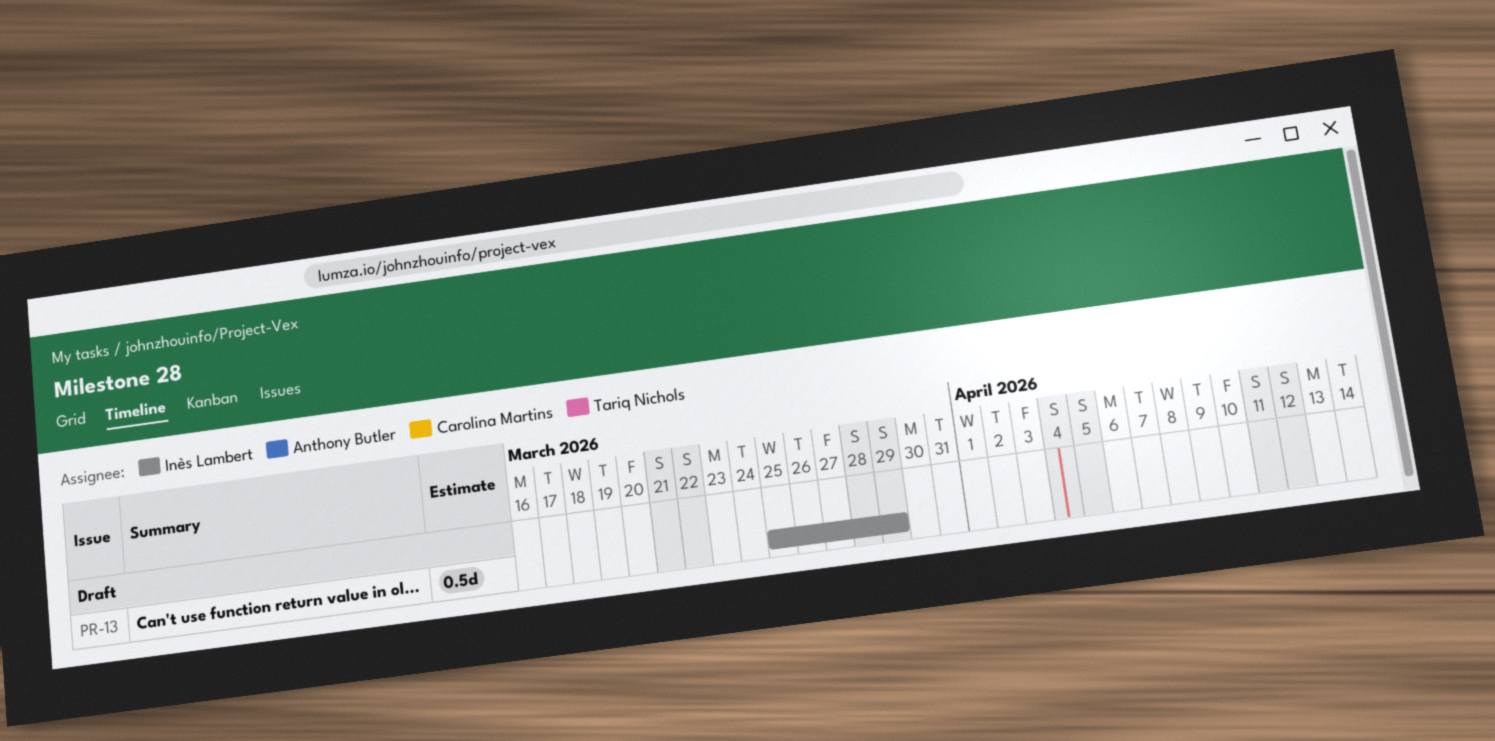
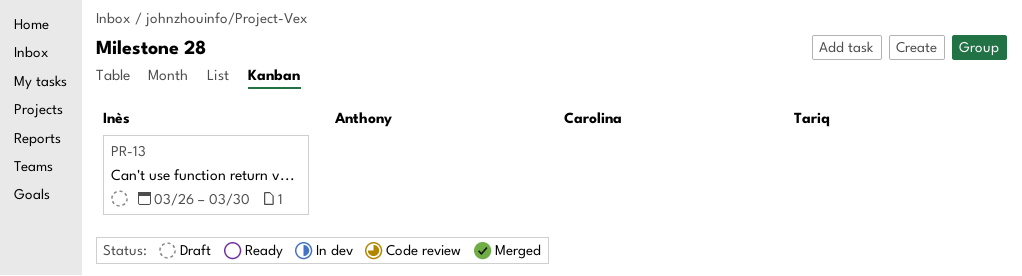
PR-13, start: Mar 25 -> Mar 26
PR-13, due: Mar 29 -> Mar 30

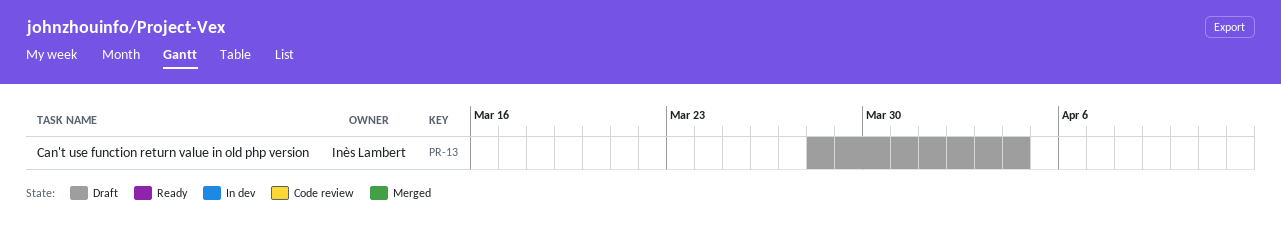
PR-13, start: Mar 26 -> Mar 28
PR-13, due: Mar 30 -> Apr 4

